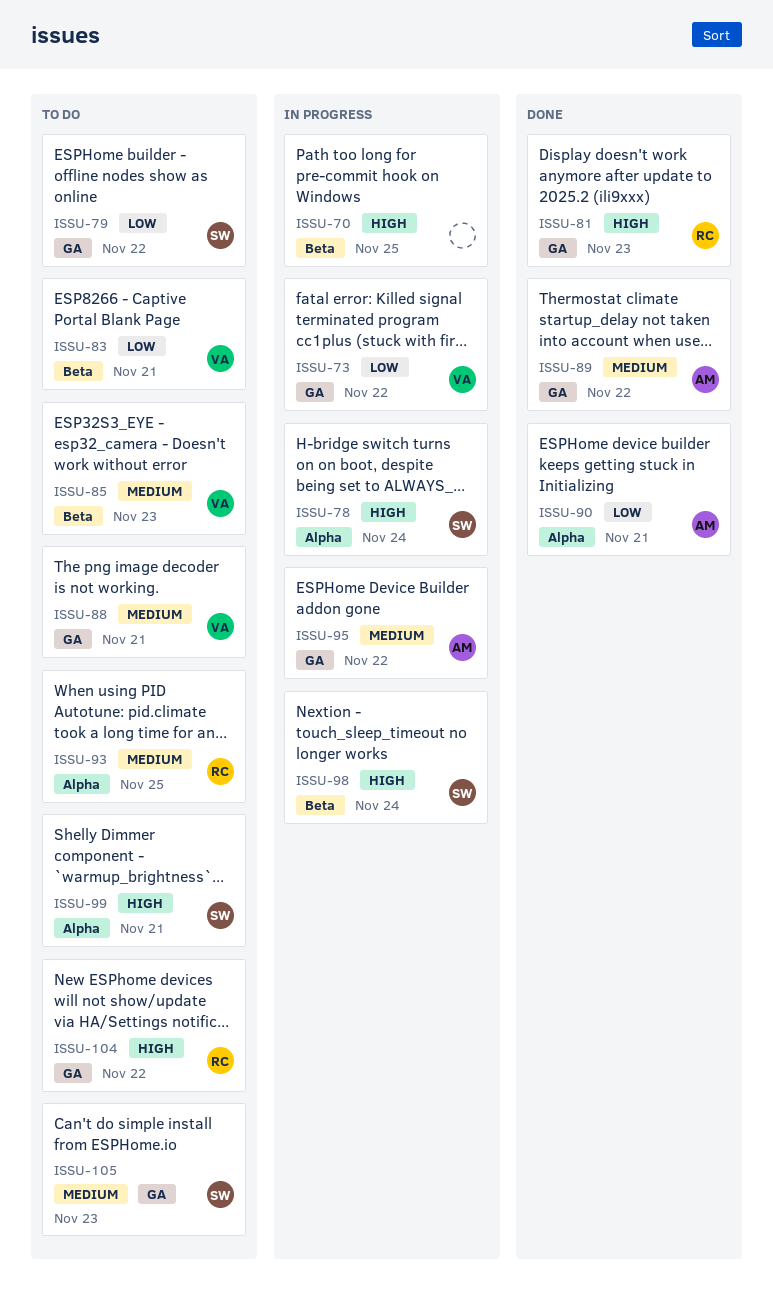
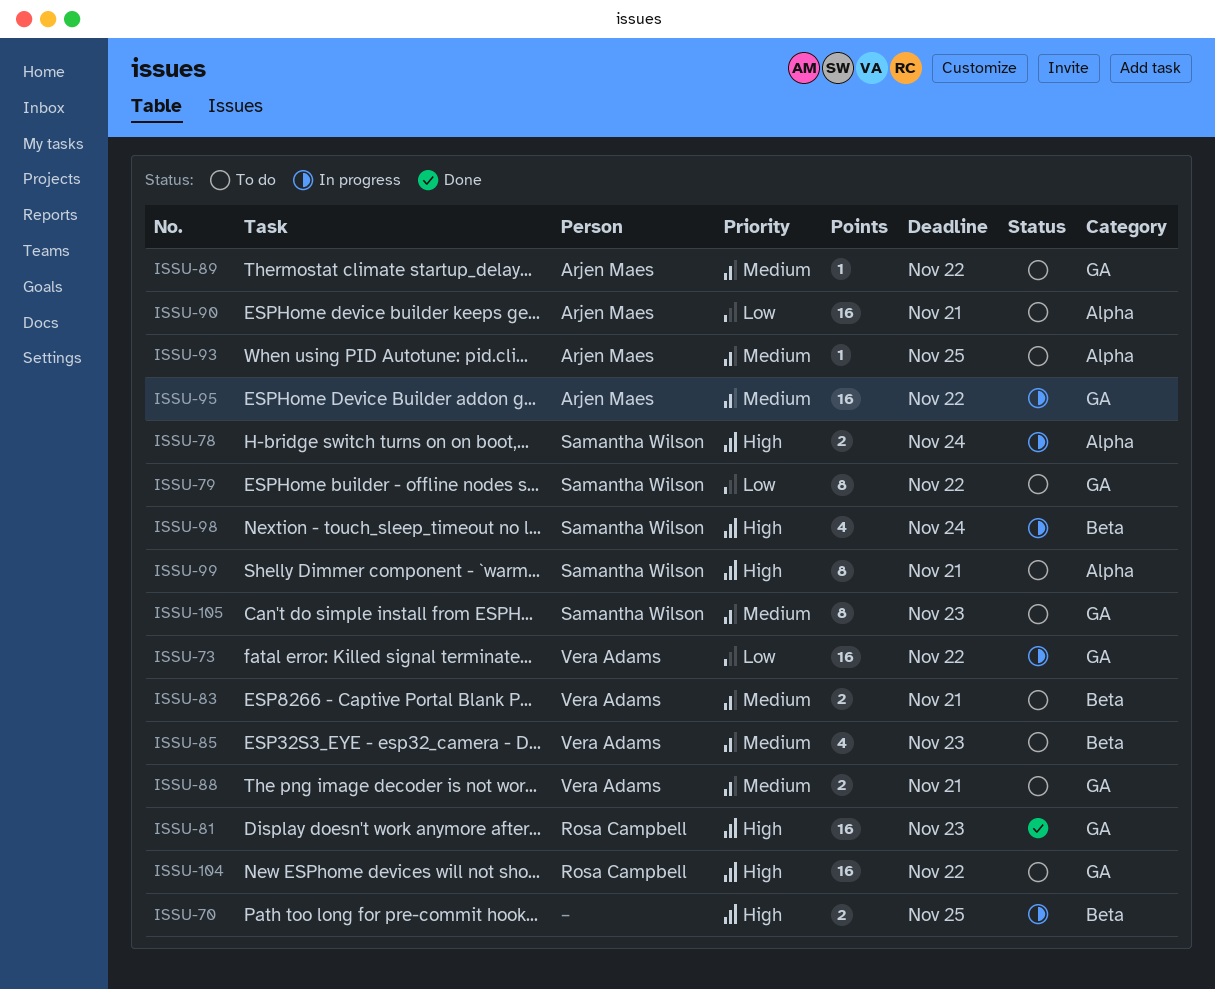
ISSU-83, priority: Low -> Medium
ISSU-89, status: Done -> To do
ISSU-90, status: Done -> To do
ISSU-93, owner: Rosa Campbell -> Arjen Maes

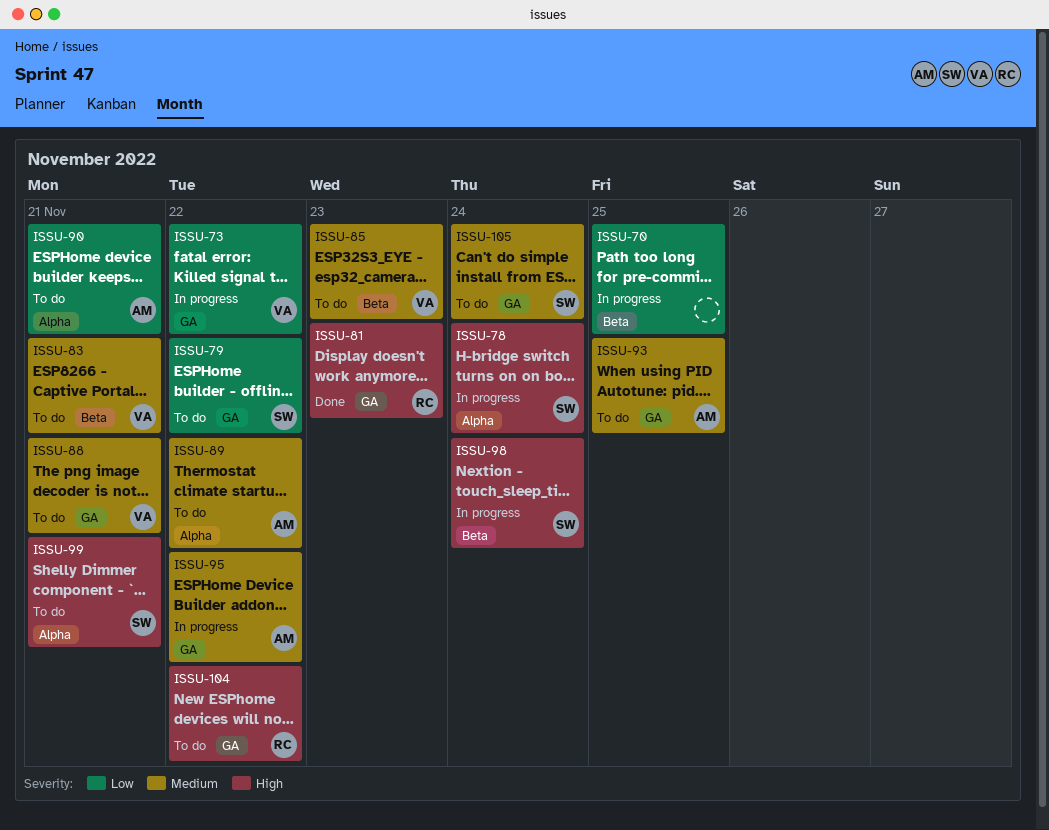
ISSU-70, priority: High -> Low
ISSU-89, label: GA -> Alpha
ISSU-93, label: Alpha -> GA
ISSU-105, due: Nov 23 -> Nov 24

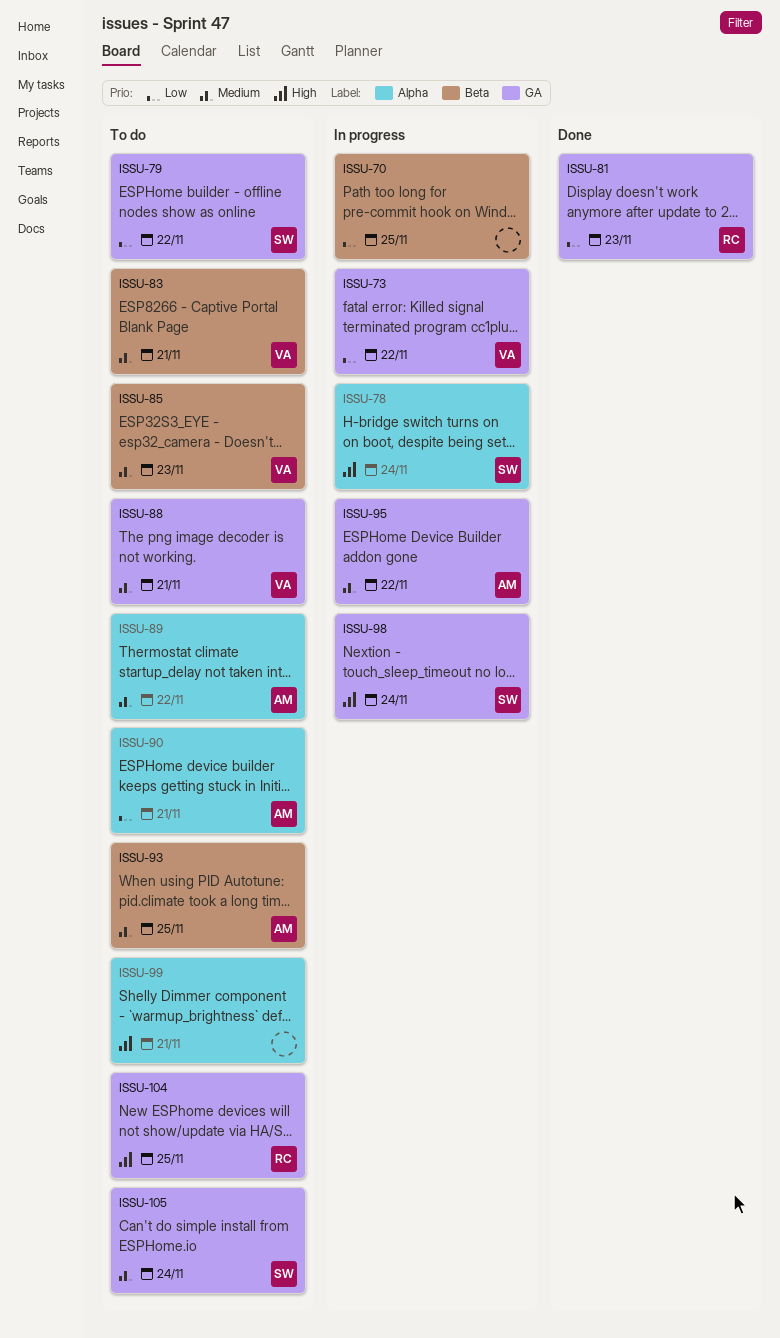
ISSU-81, priority: High -> Low
ISSU-93, label: GA -> Beta
ISSU-98, label: Beta -> GA
ISSU-99, owner: SW -> none
ISSU-104, due: Nov 22 -> Nov 25

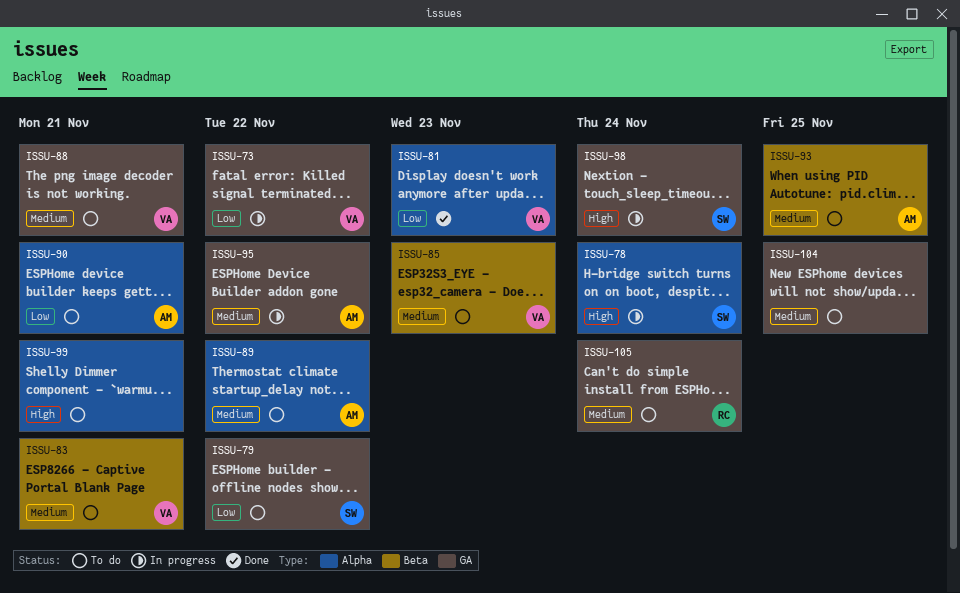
ISSU-70: present -> none
ISSU-81, owner: RC -> VA
ISSU-81, label: GA -> Alpha
ISSU-104, owner: RC -> none
ISSU-104, priority: High -> Medium
ISSU-105, owner: SW -> RC

